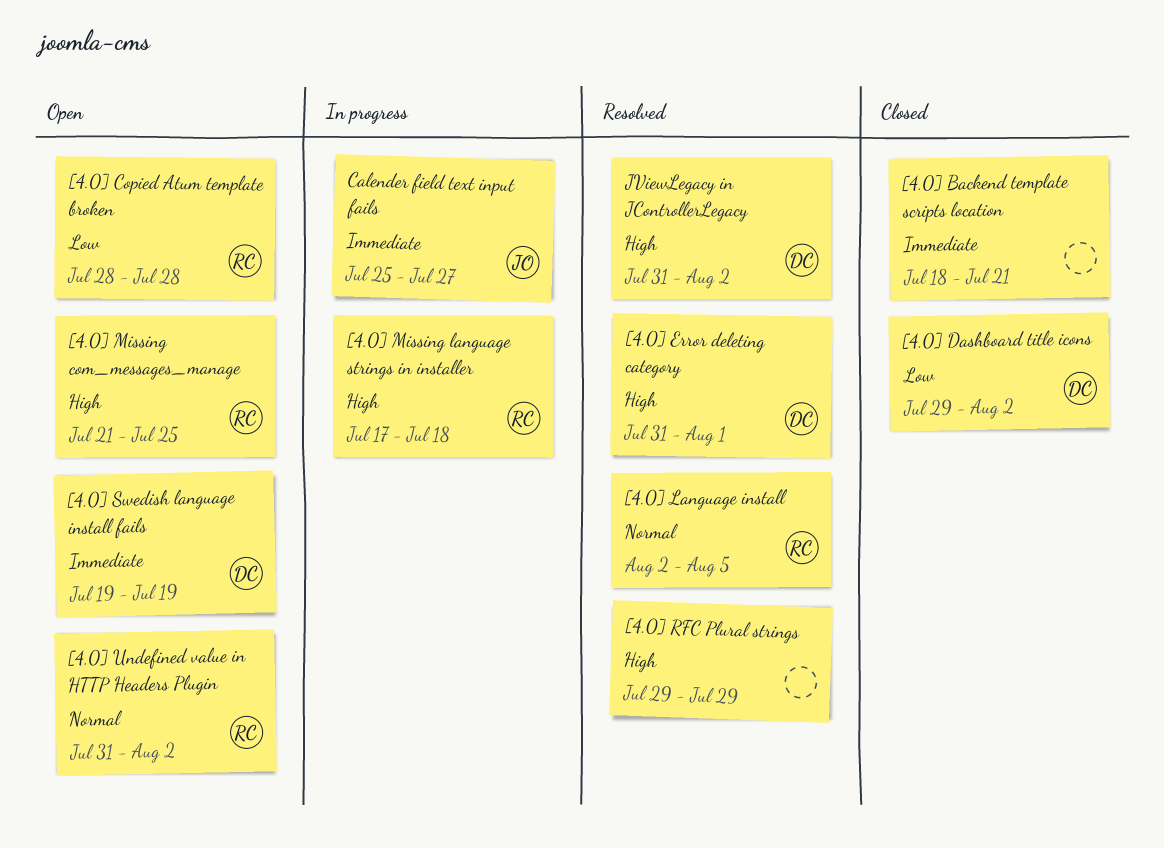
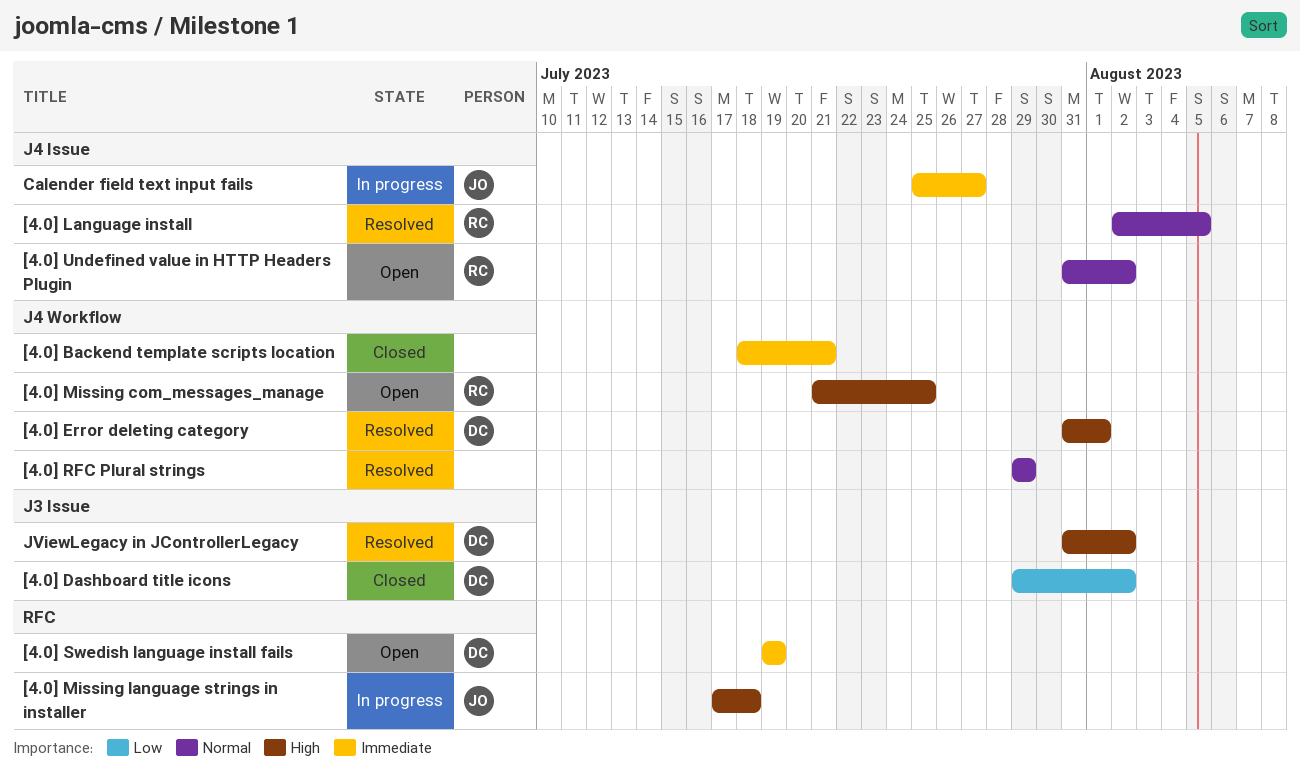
[4.0] Copied Atum template broken: present -> none
[4.0] Missing language strings in installer, owner: RC -> JO
[4.0] RFC Plural strings, priority: High -> Normal

